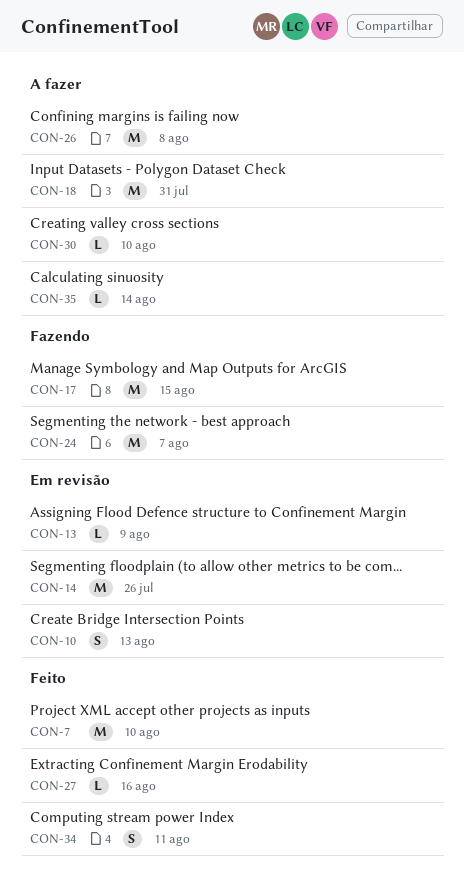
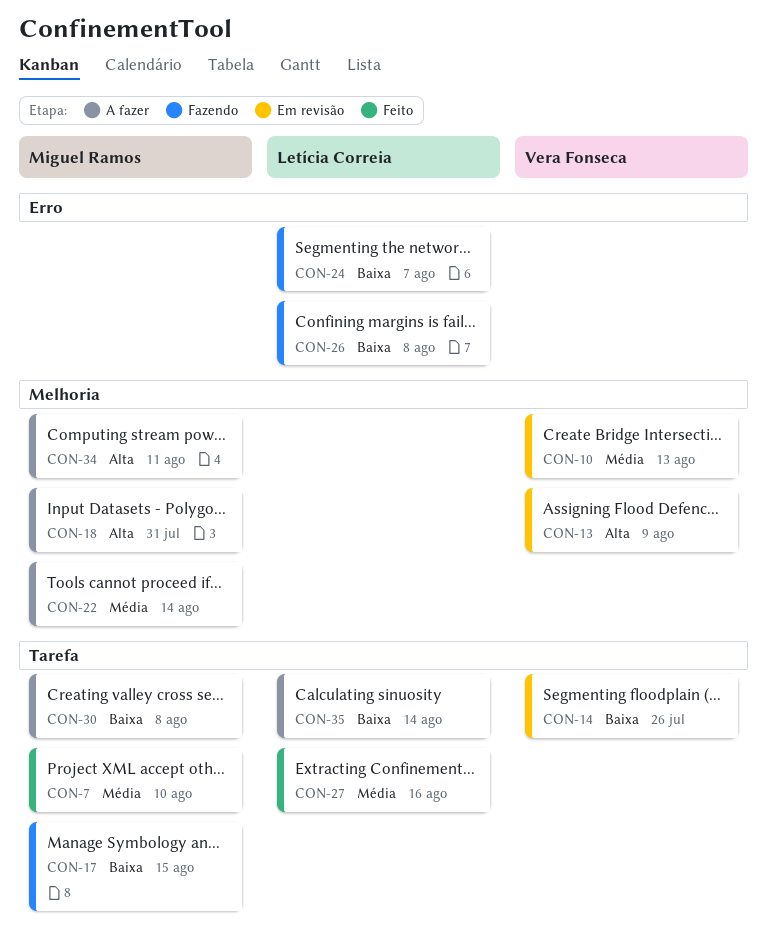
CON-22: none -> present
CON-26, status: A fazer -> Fazendo
CON-30, due: Aug 10 -> Aug 8
CON-34, status: Feito -> A fazer

